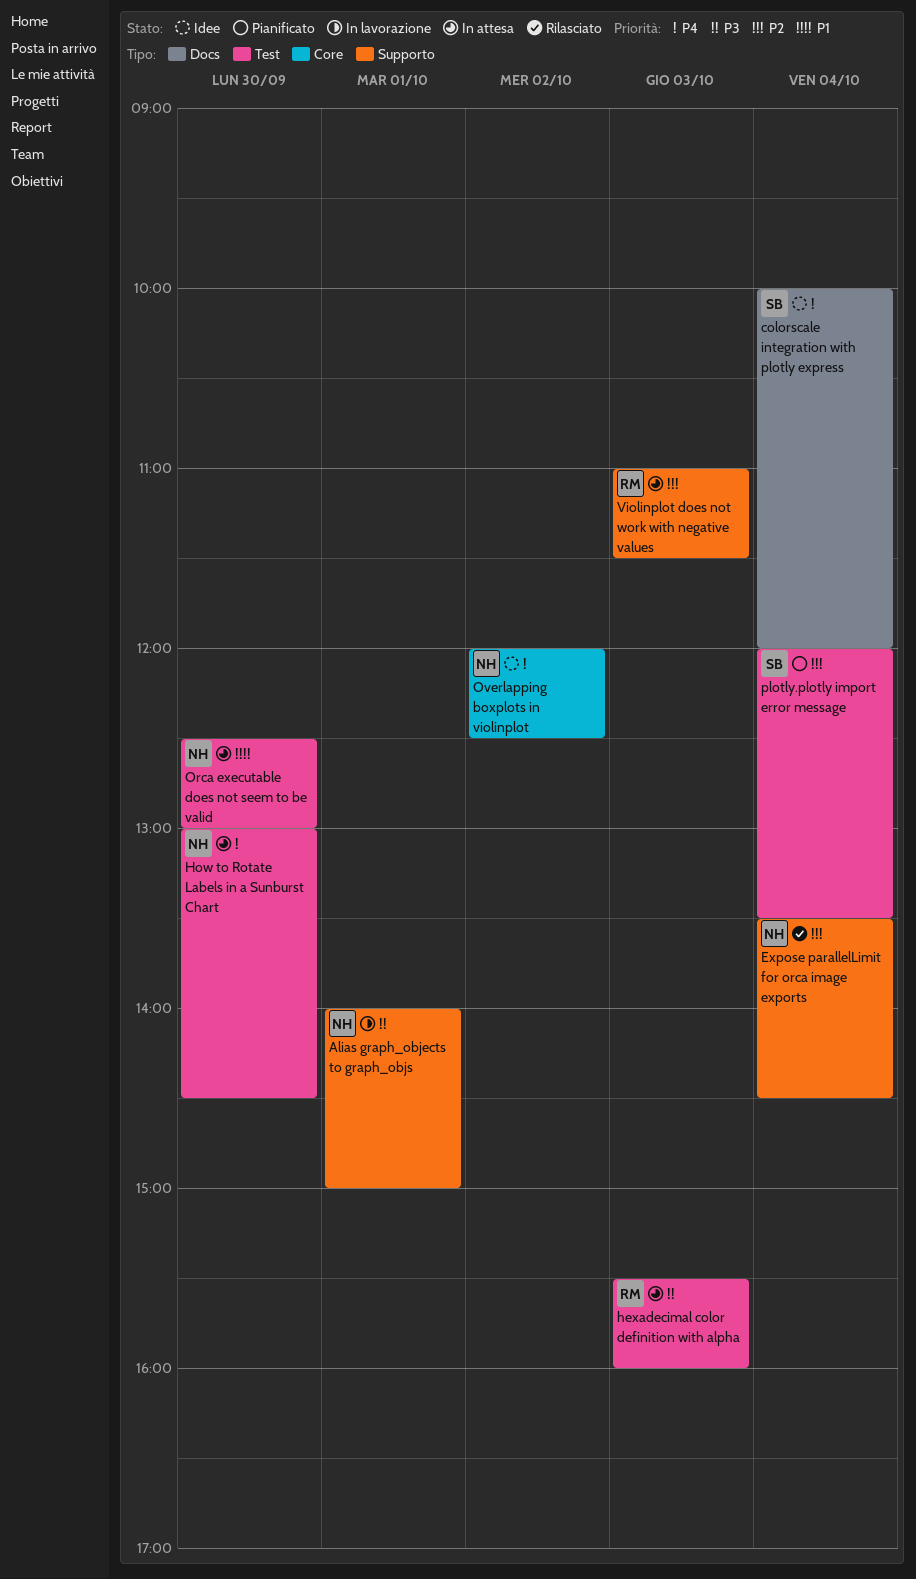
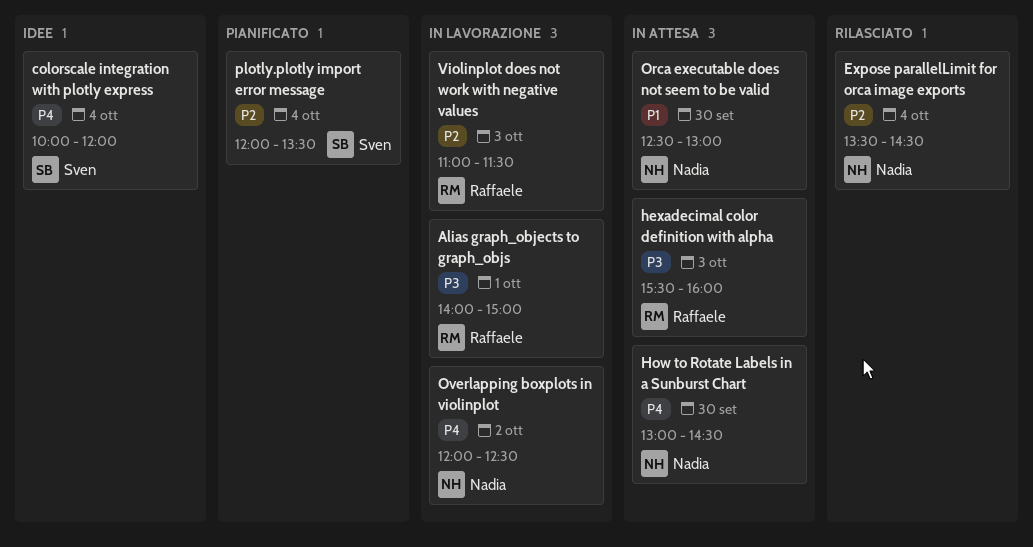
Alias graph_objects to graph_objs, owner: Nadia -> Raffaele
Overlapping boxplots in violinplot, status: Idee -> In lavorazione
Violinplot does not work with negative values, status: In attesa -> In lavorazione

